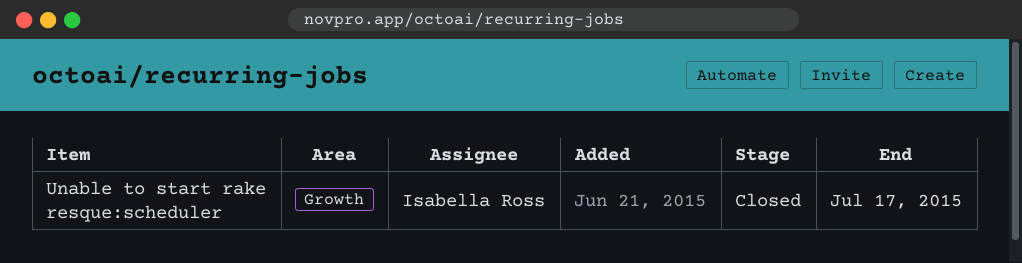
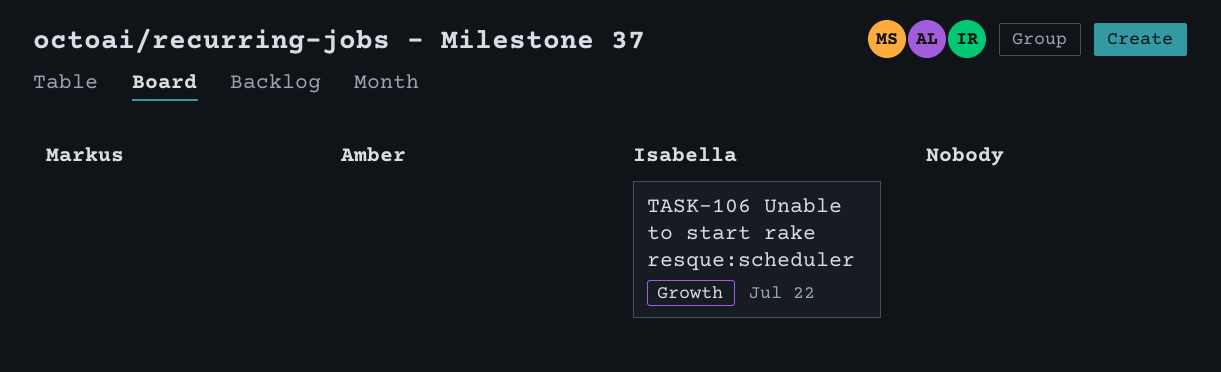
Unable to start rake resque:scheduler, due: Jul 17 -> Jul 22

